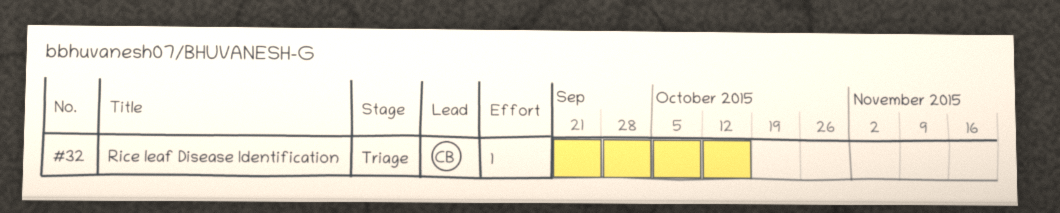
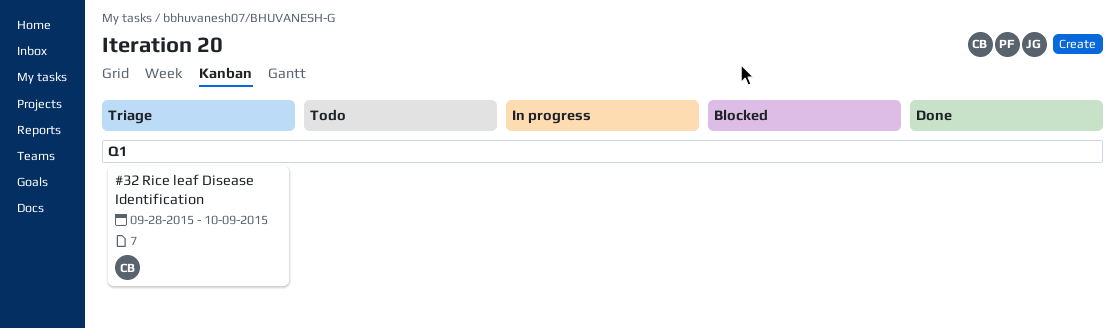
#32, start: Sep 21 -> Sep 28
#32, due: Oct 16 -> Oct 9

